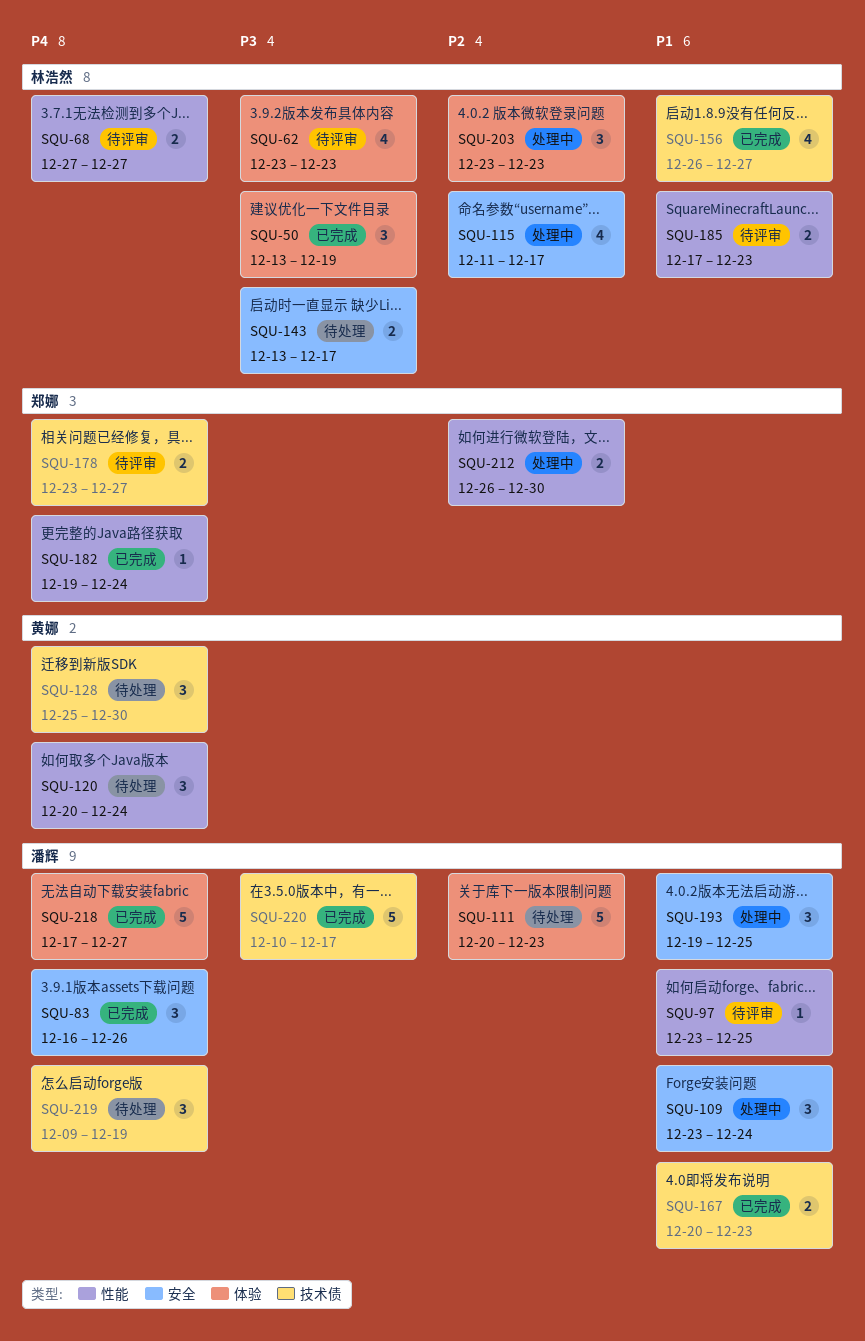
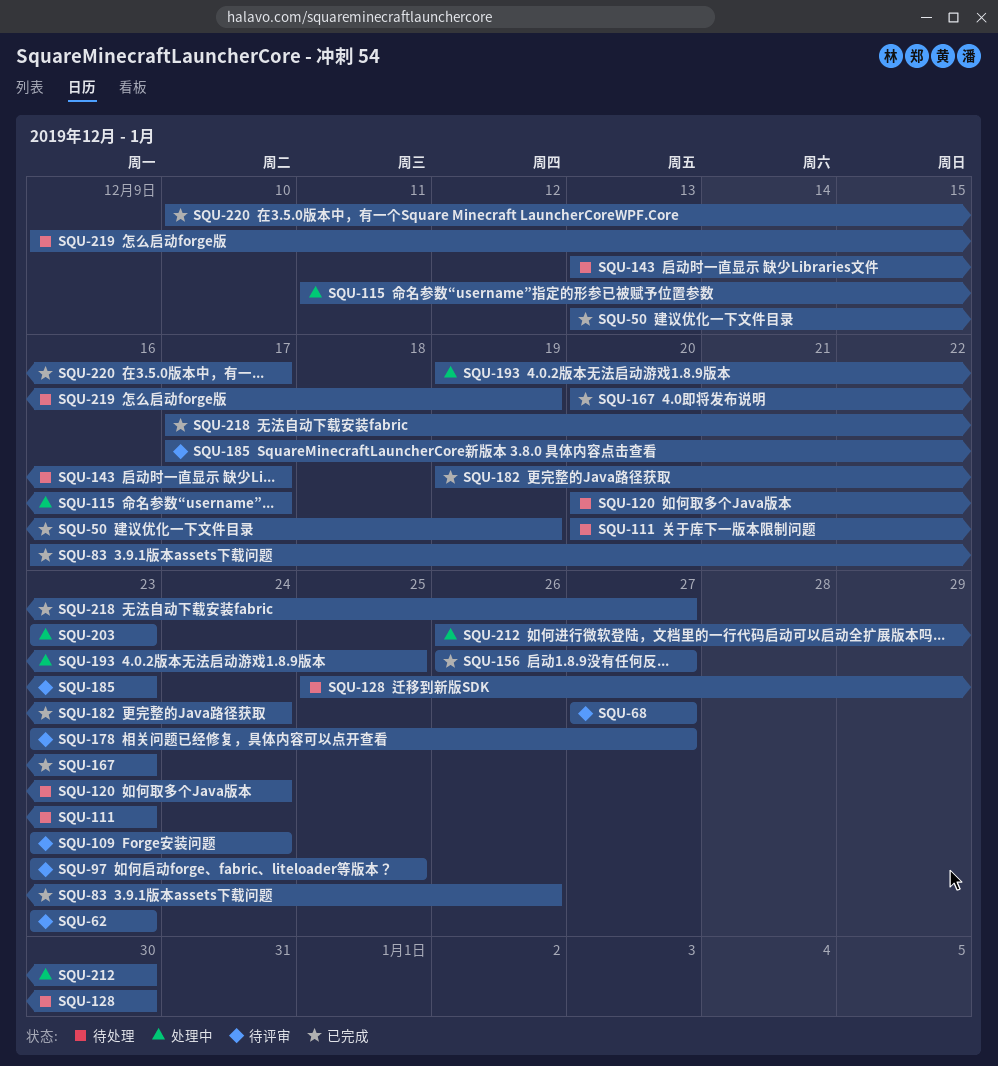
SQU-109, status: 处理中 -> 待评审

